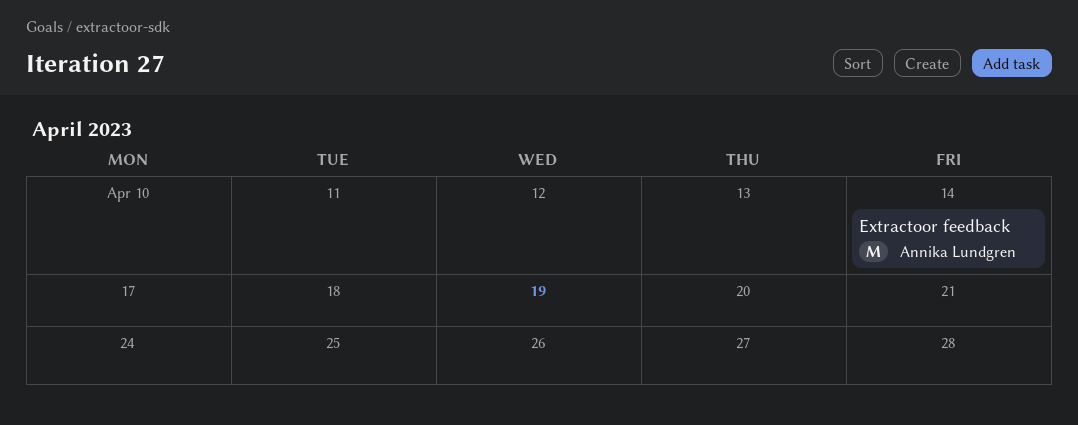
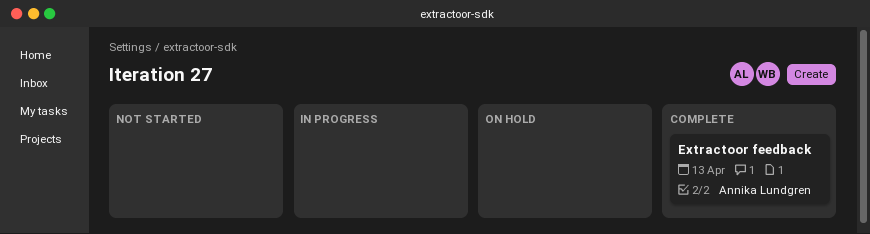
Extractoor feedback, due: Apr 14 -> Apr 13

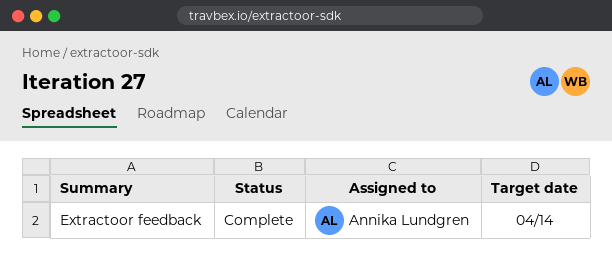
Extractoor feedback, due: Apr 13 -> Apr 14

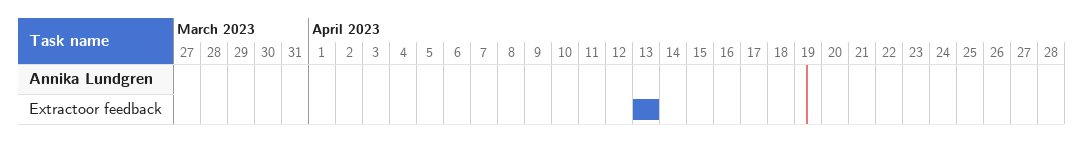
Extractoor feedback, due: Apr 14 -> Apr 13

